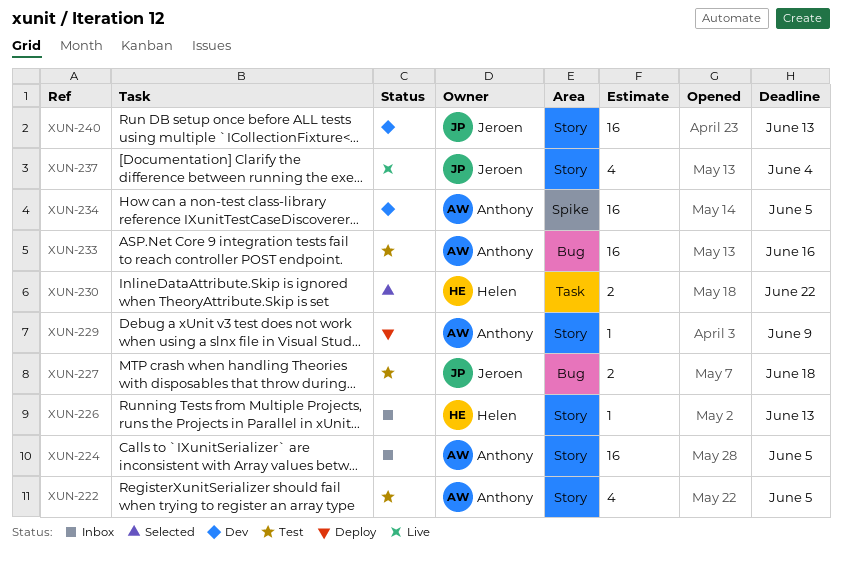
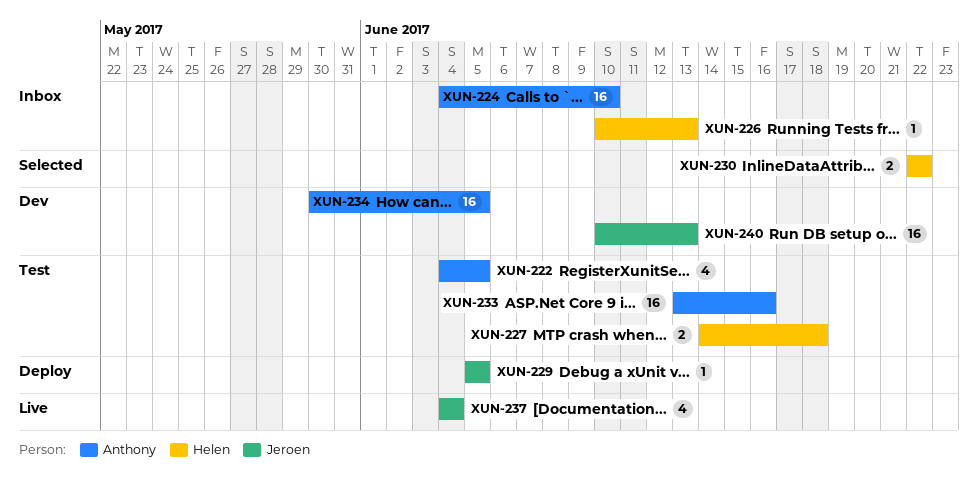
XUN-224, due: Jun 5 -> Jun 10
XUN-227, owner: Jeroen -> Helen
XUN-229, owner: Anthony -> Jeroen
XUN-229, due: Jun 9 -> Jun 5

